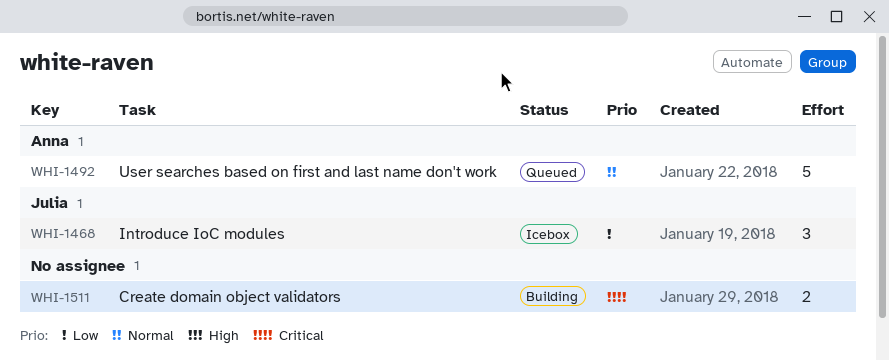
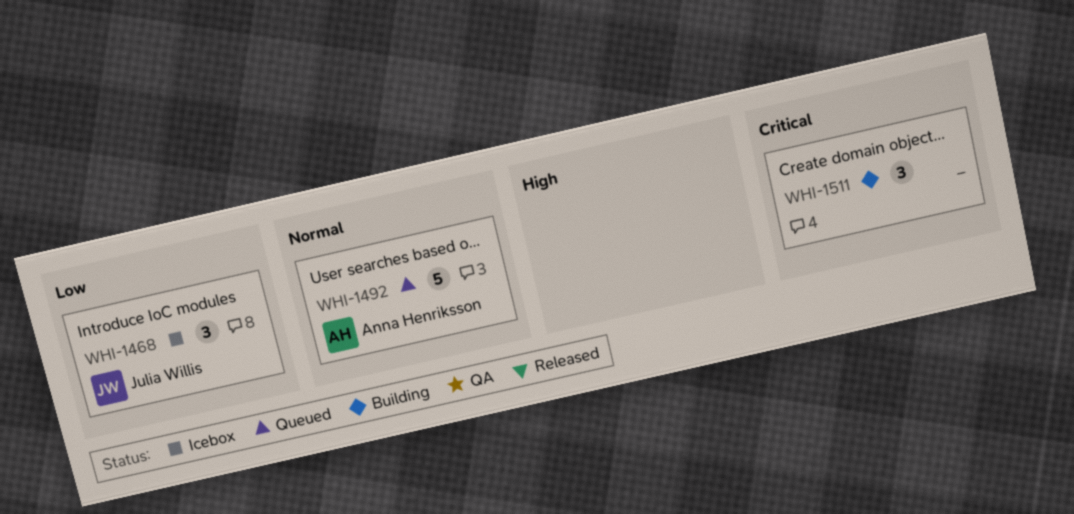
WHI-1511, estimate: 2 -> 3

